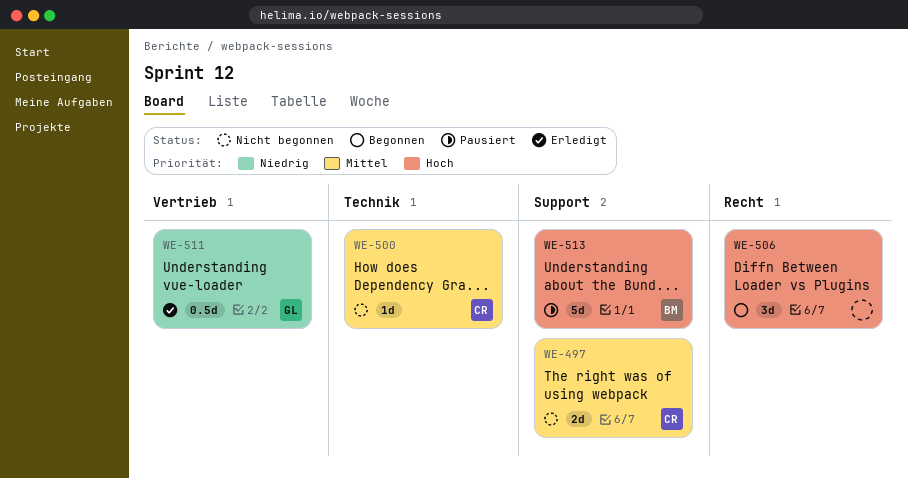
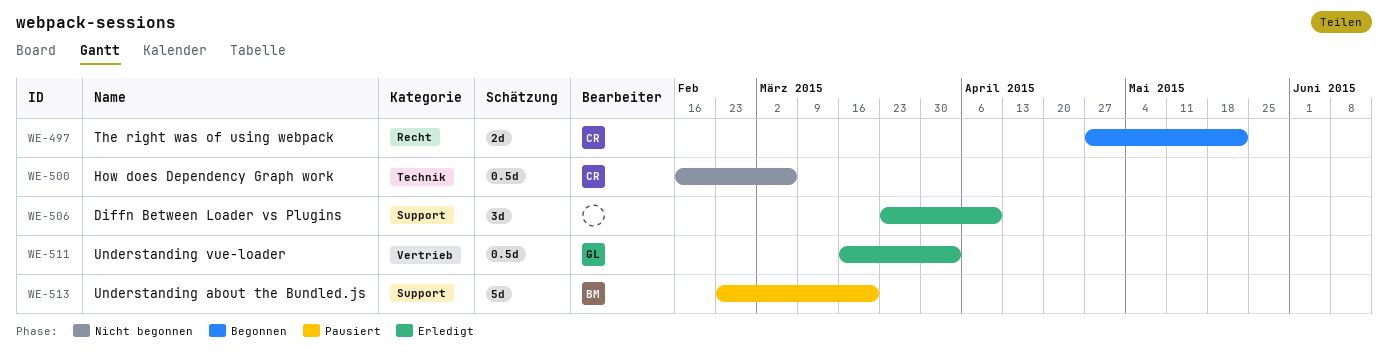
WE-497, status: Nicht begonnen -> Begonnen
WE-497, label: Support -> Recht
WE-500, estimate: 1d -> 0.5d
WE-506, status: Begonnen -> Erledigt
WE-506, label: Recht -> Support

